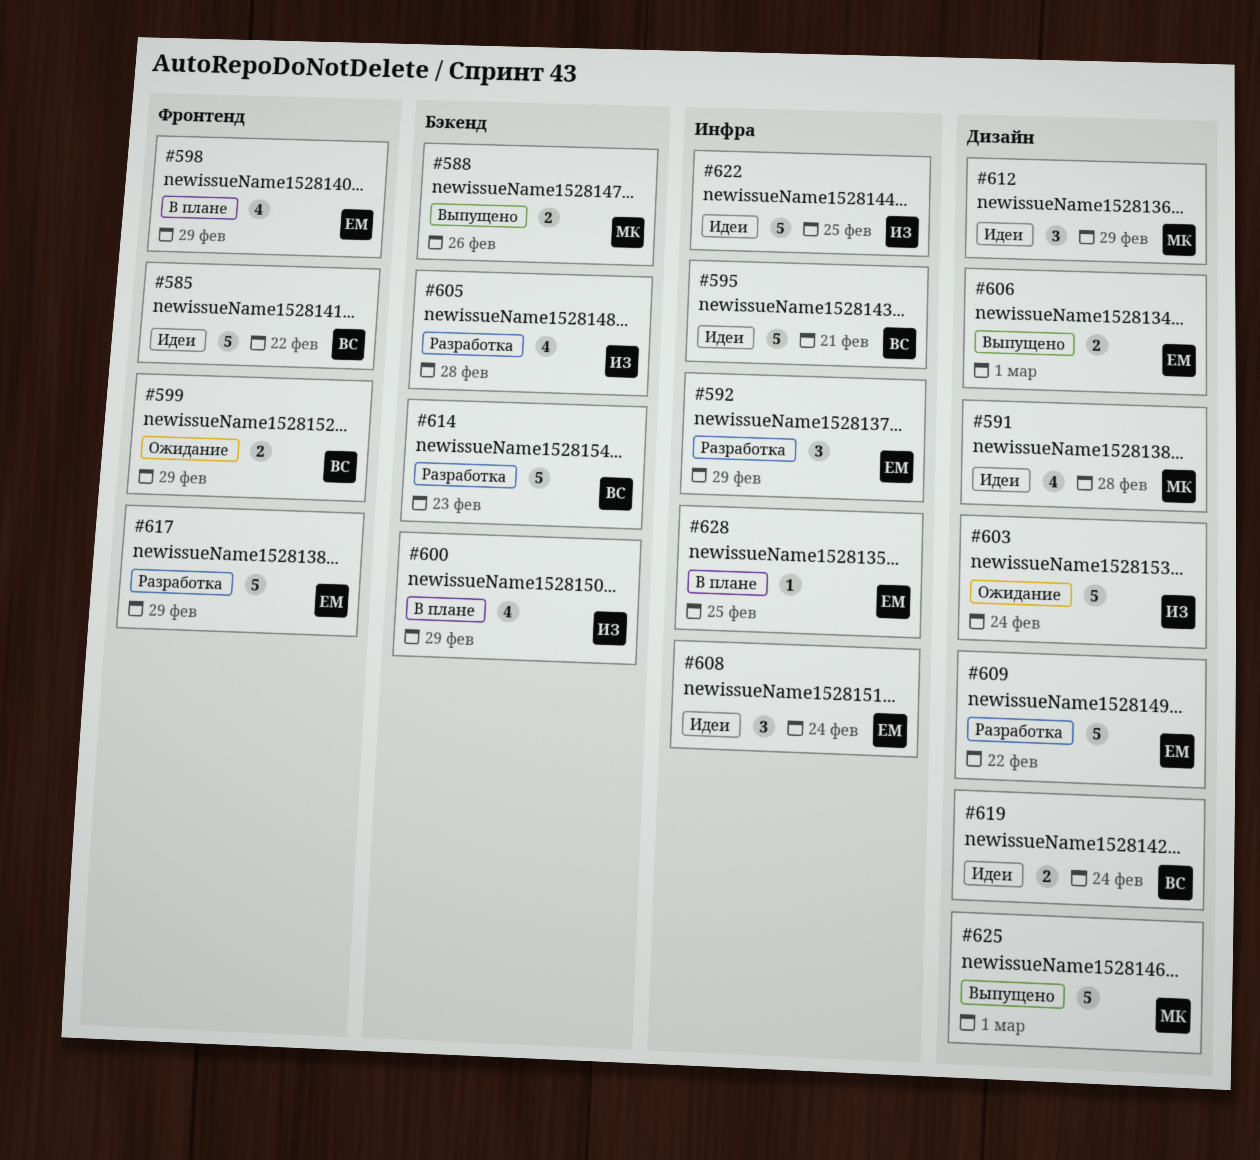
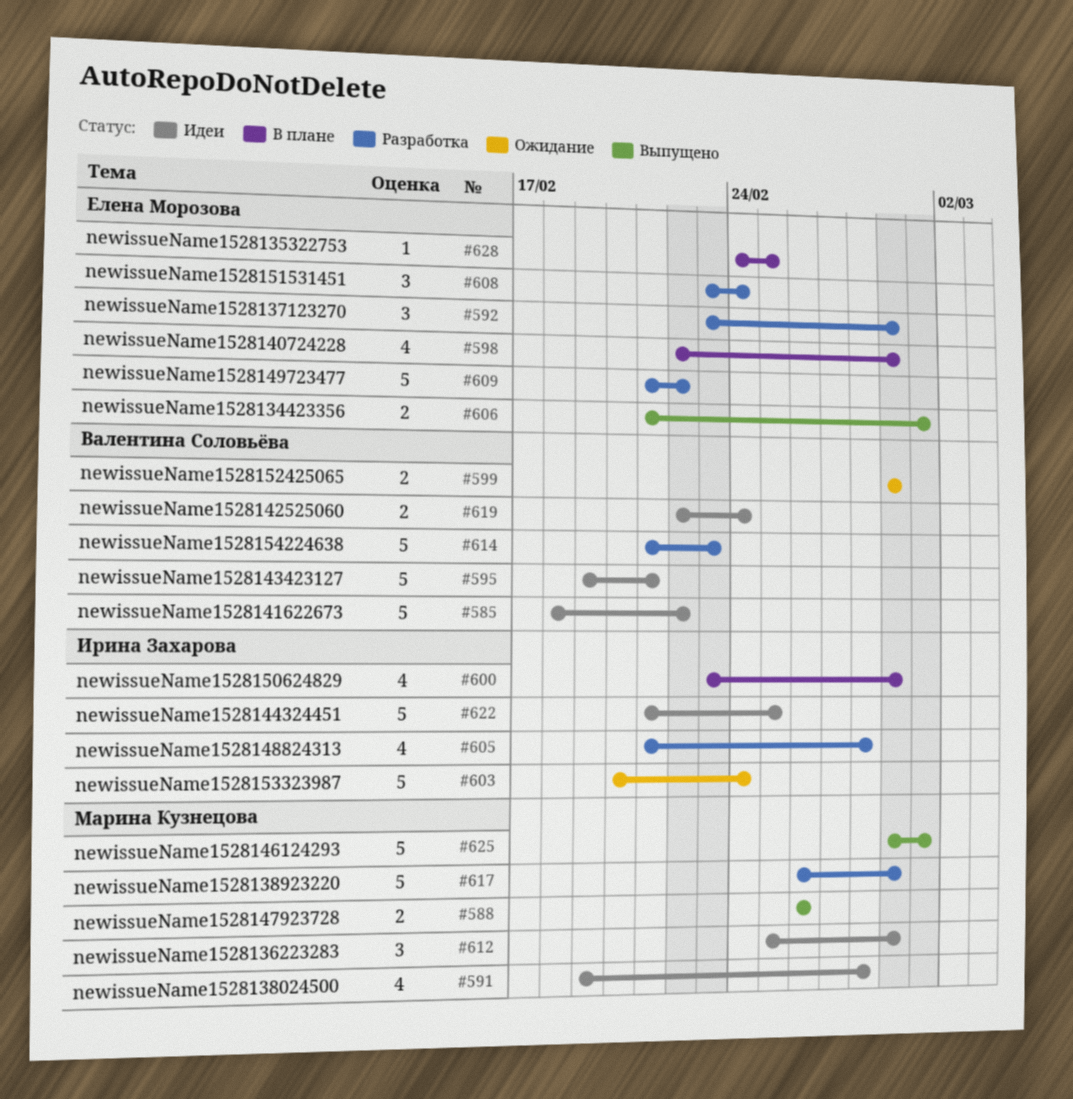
#608, status: Идеи -> Разработка
#617, owner: Елена Морозова -> Марина Кузнецова

